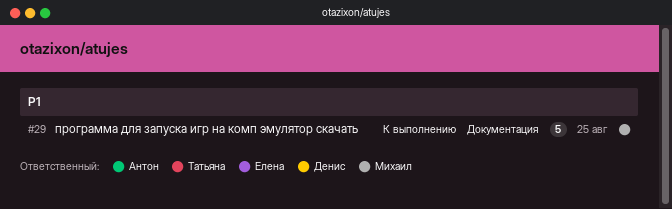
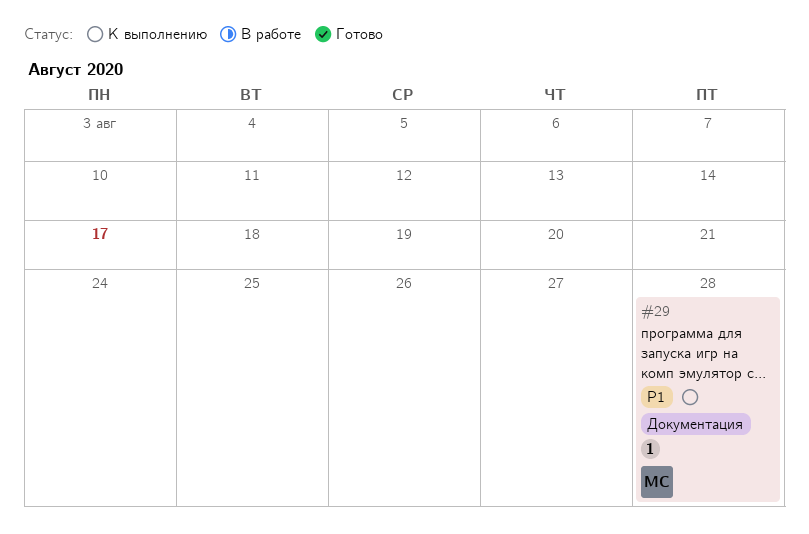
#29, estimate: 5 -> 1
#29, due: Aug 25 -> Aug 28

